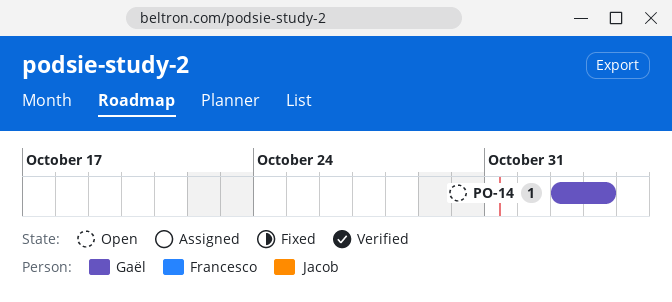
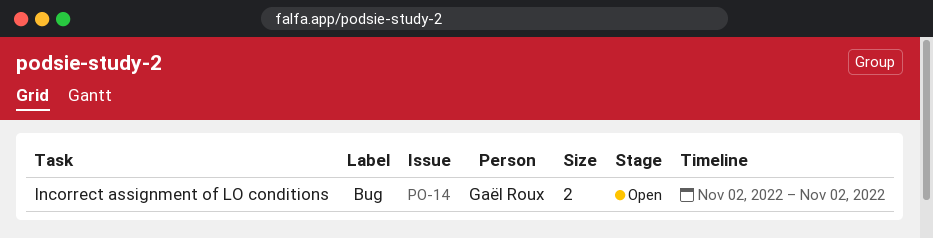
PO-14, estimate: 1 -> 2
PO-14, due: Nov 3 -> Nov 2

